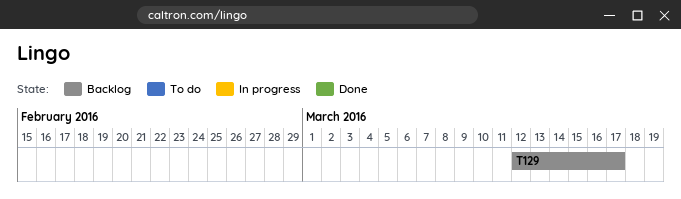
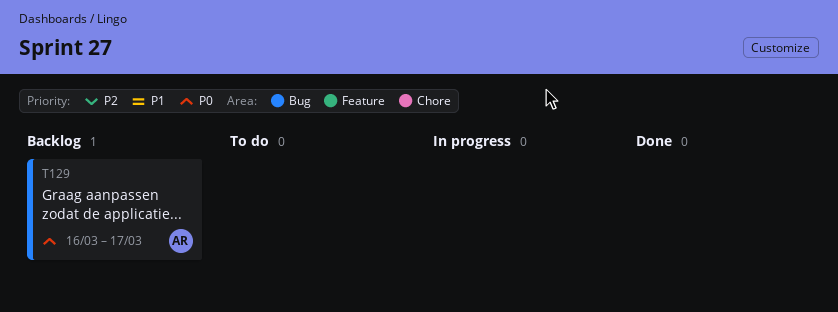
T129, start: Mar 12 -> Mar 16

